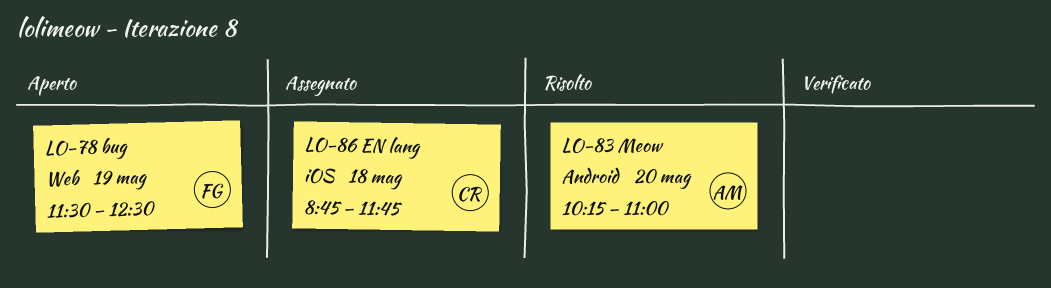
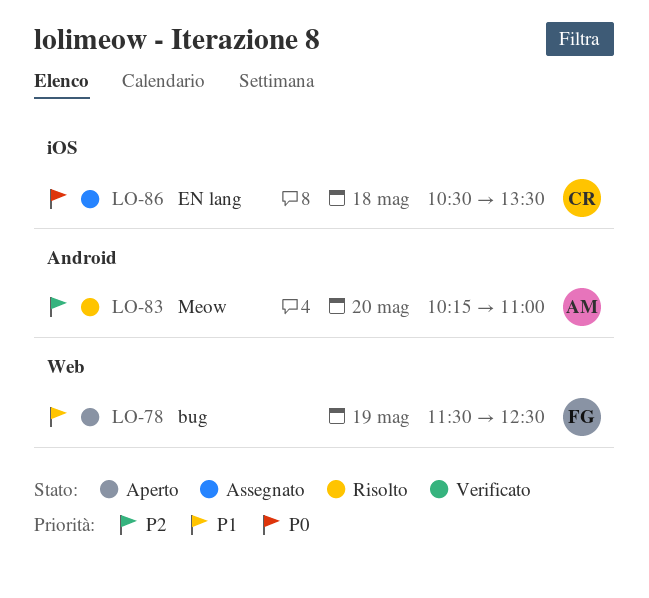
LO-86, begins: 08:45 -> 10:30
LO-86, ends: 11:45 -> 13:30

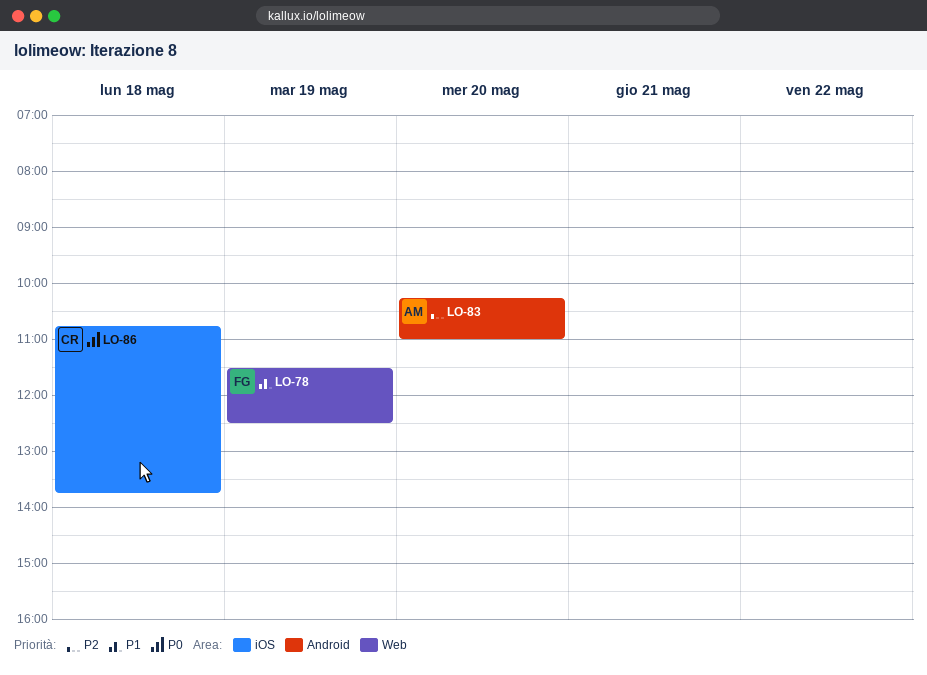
LO-86, begins: 10:30 -> 10:45
LO-86, ends: 13:30 -> 13:45

